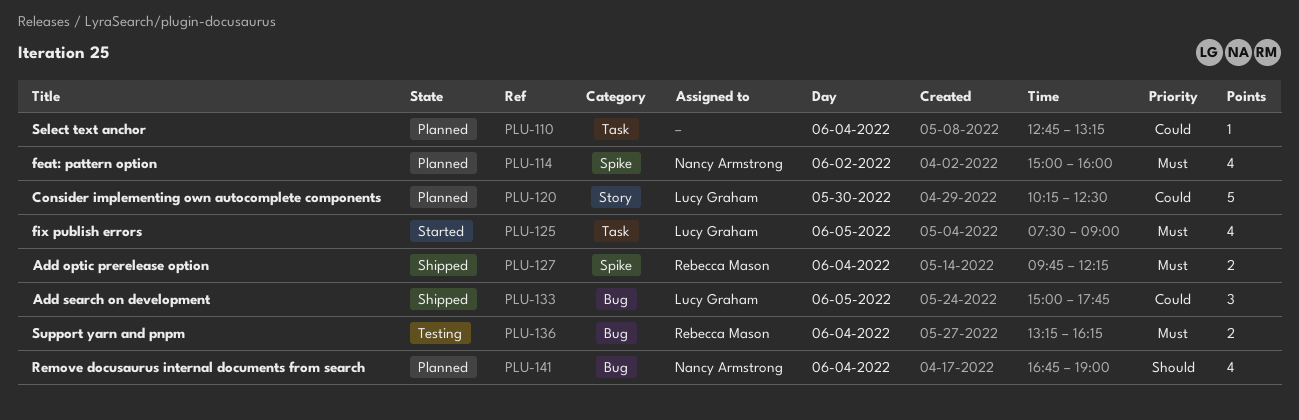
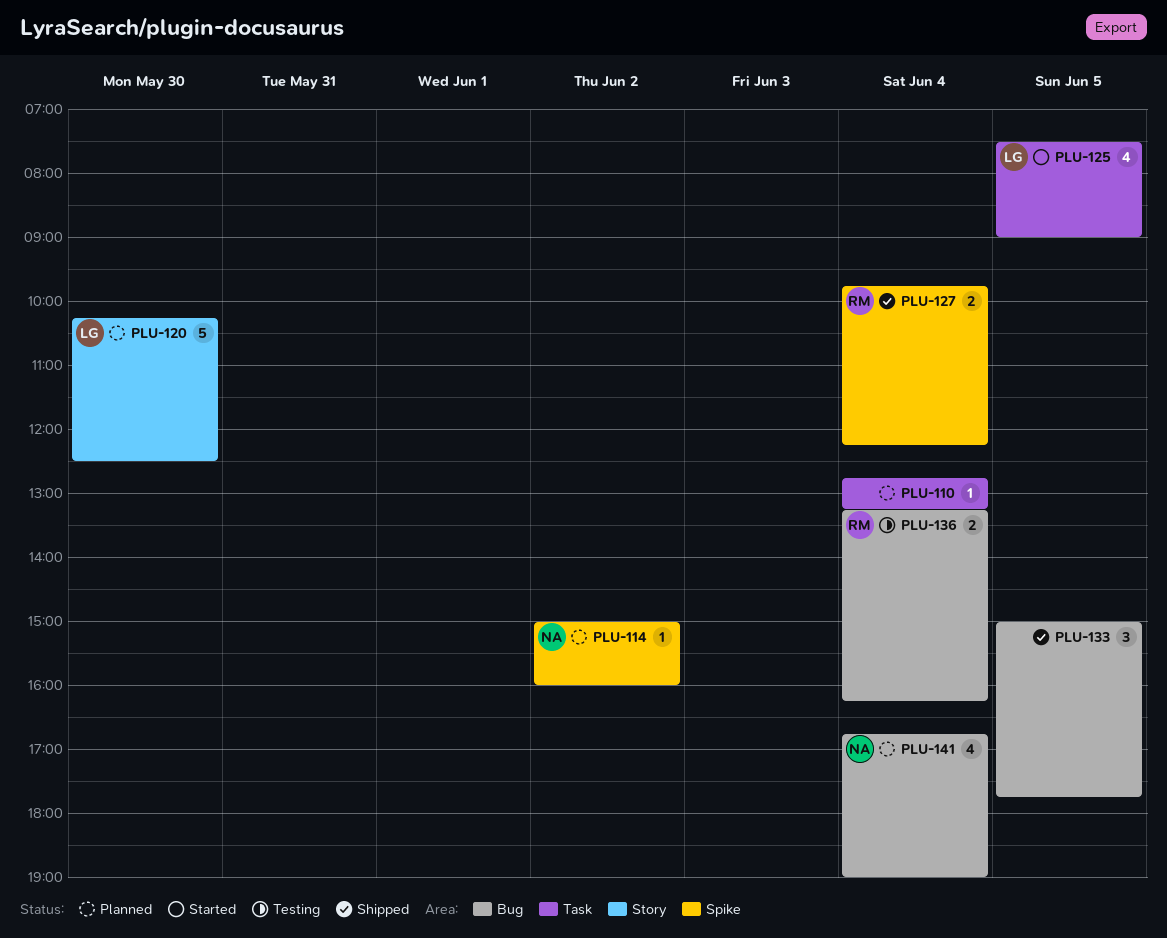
PLU-114, estimate: 4 -> 1
PLU-133, owner: Lucy Graham -> none

